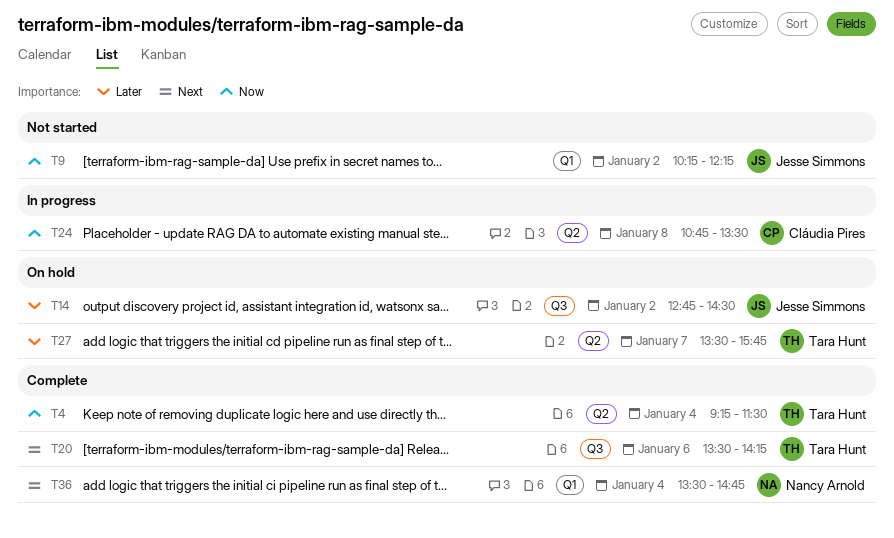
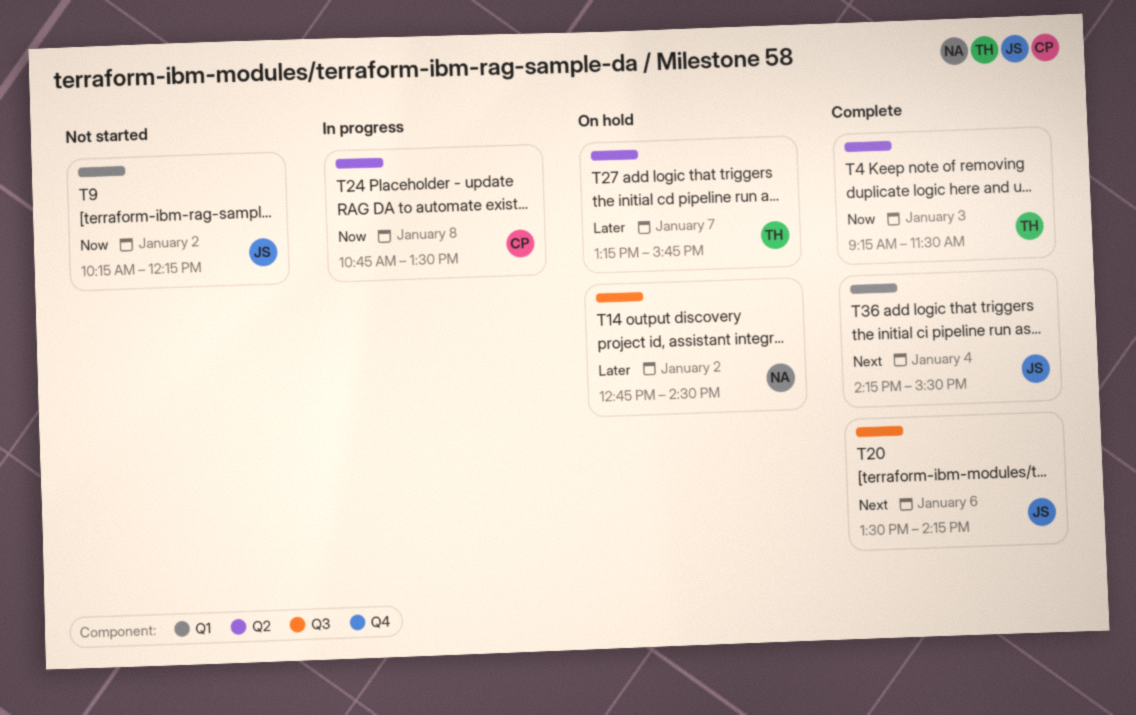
T4, day: Jan 4 -> Jan 3
T14, owner: Jesse Simmons -> Nancy Arnold
T20, owner: Tara Hunt -> Jesse Simmons
T27, begins: 13:30 -> 13:15
T36, owner: Nancy Arnold -> Jesse Simmons
T36, begins: 13:30 -> 14:15
T36, ends: 14:45 -> 15:30

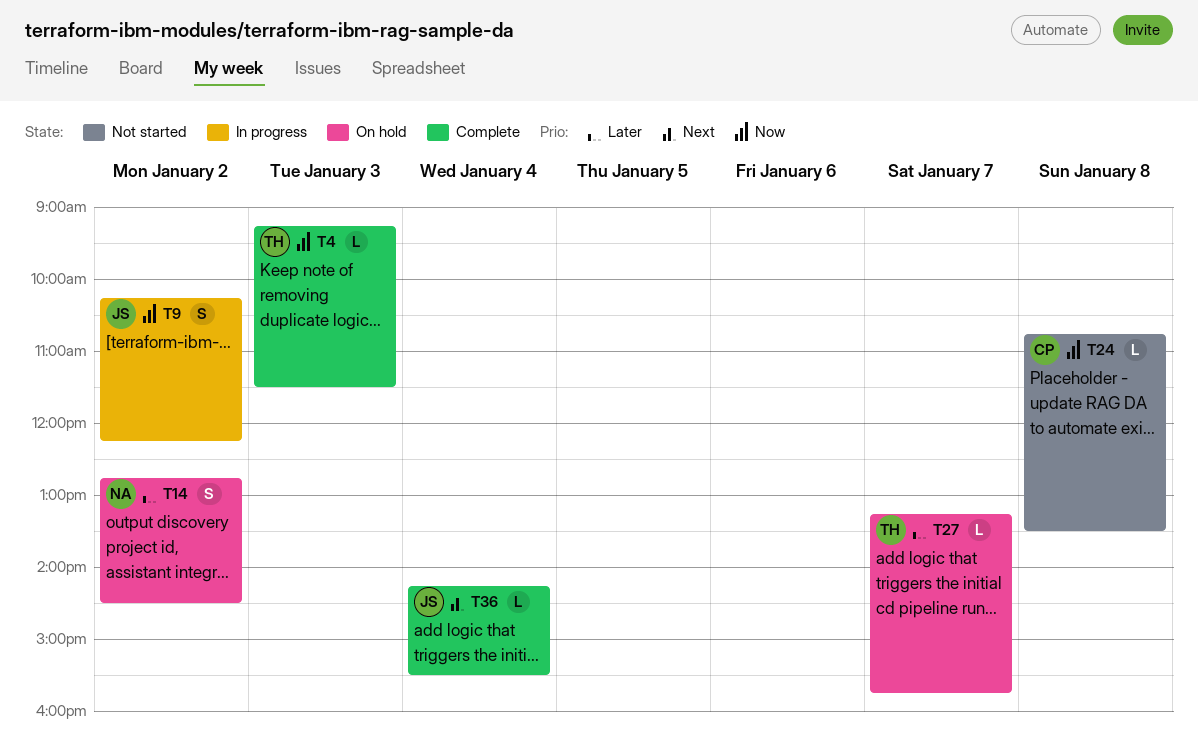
T9, status: Not started -> In progress
T20: present -> none
T24, status: In progress -> Not started

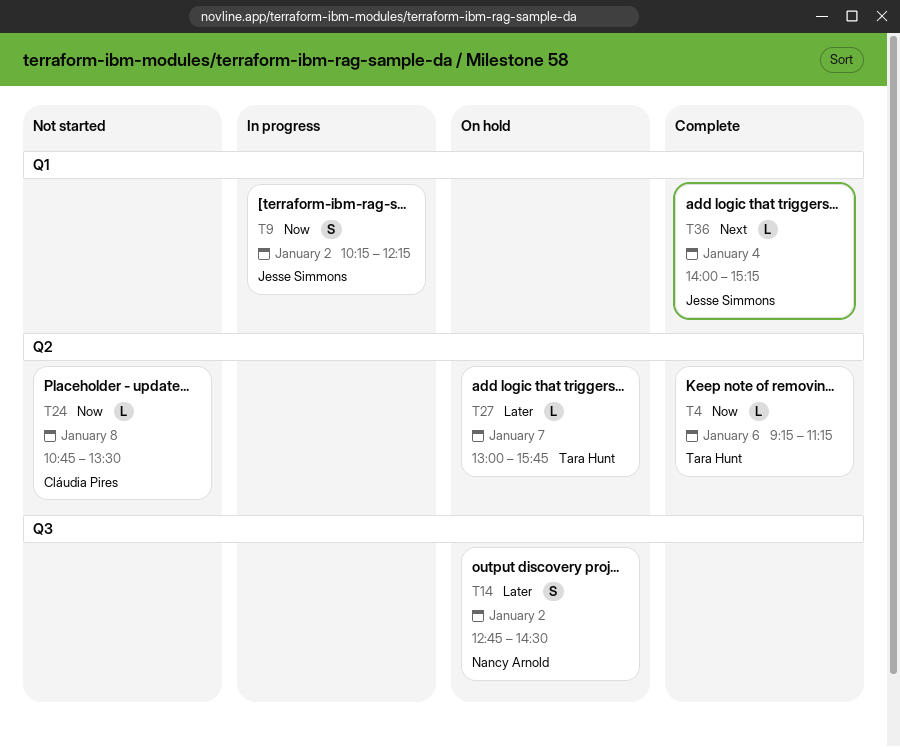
T4, day: Jan 3 -> Jan 6
T4, ends: 11:30 -> 11:15
T27, begins: 13:15 -> 13:00
T36, begins: 14:15 -> 14:00
T36, ends: 15:30 -> 15:15

